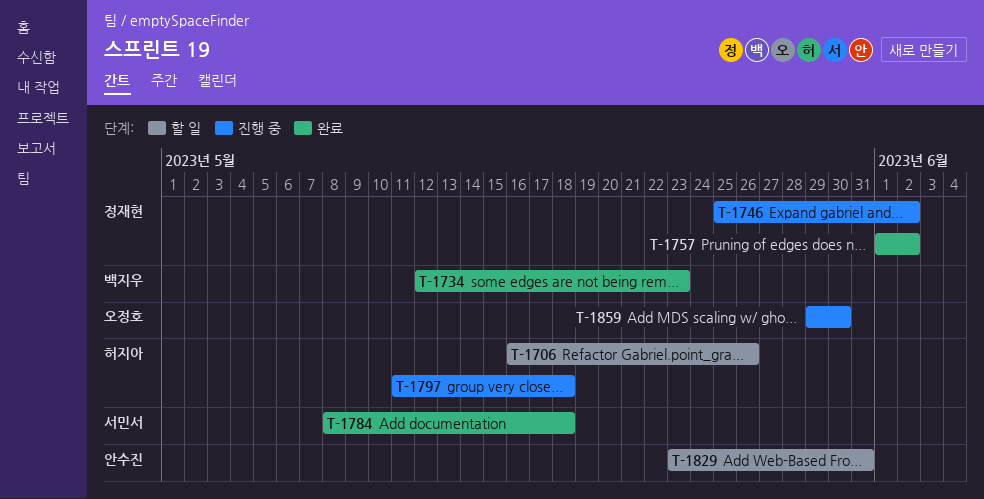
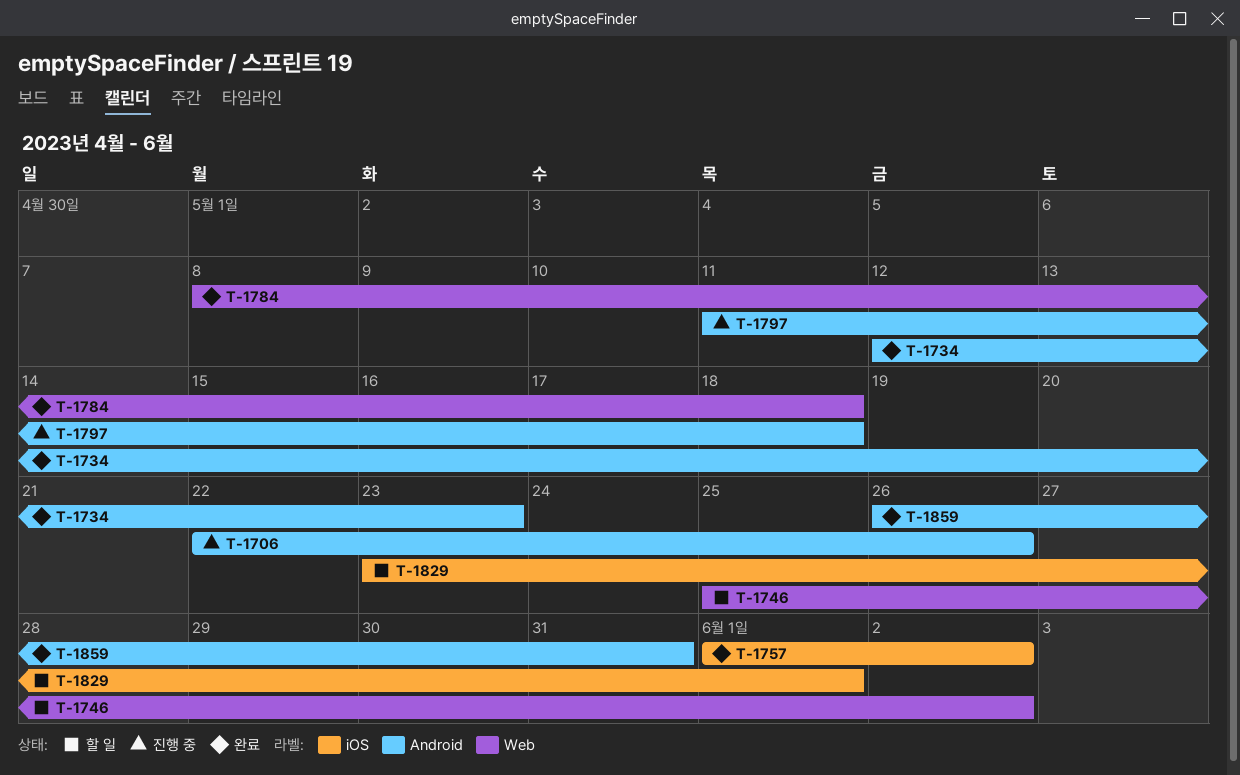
T-1706, status: 할 일 -> 진행 중
T-1706, start: May 16 -> May 22
T-1746, status: 진행 중 -> 할 일
T-1829, due: May 31 -> Jun 1
T-1859, status: 진행 중 -> 완료
T-1859, start: May 29 -> May 26
T-1859, due: May 30 -> May 31

